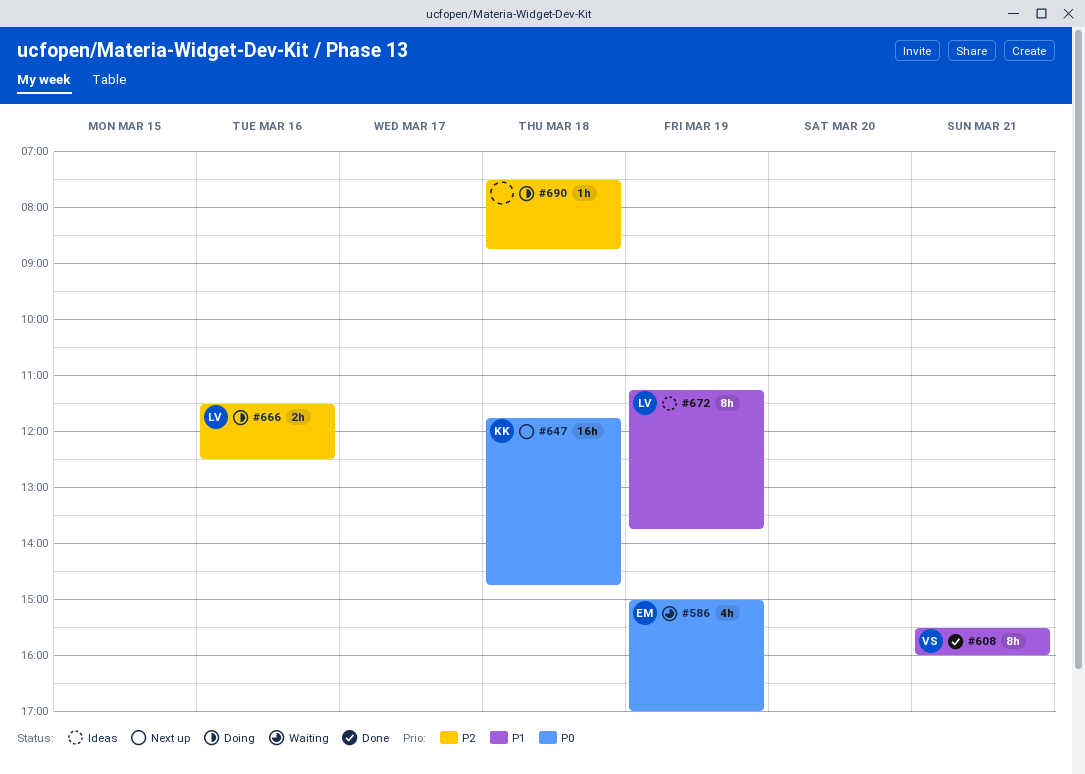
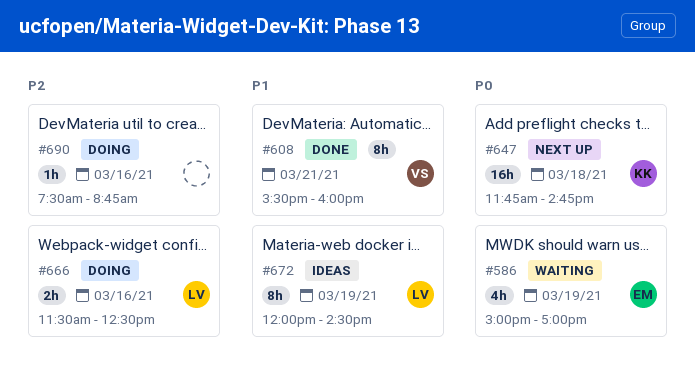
#672, begins: 11:15 -> 12:00
#672, ends: 13:45 -> 14:30
#690, day: Mar 18 -> Mar 16

